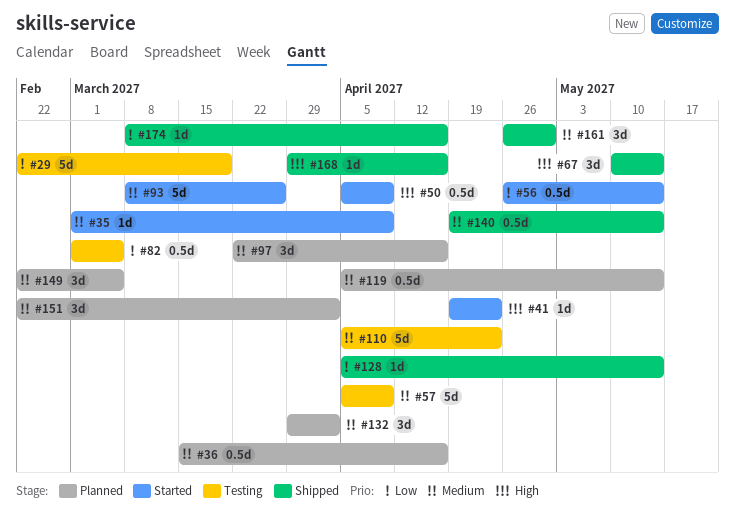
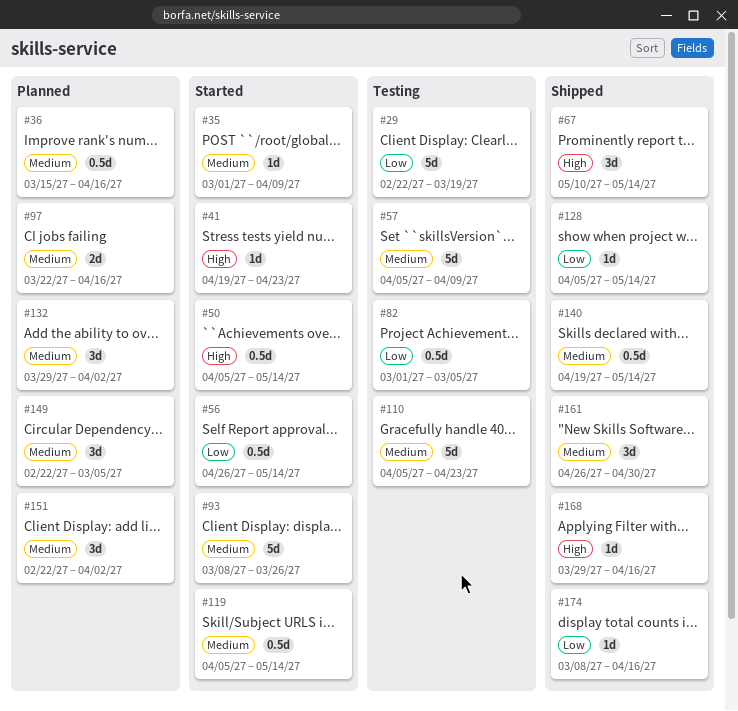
#50, due: Apr 9 -> May 14
#97, estimate: 3d -> 2d
#119, status: Planned -> Started

